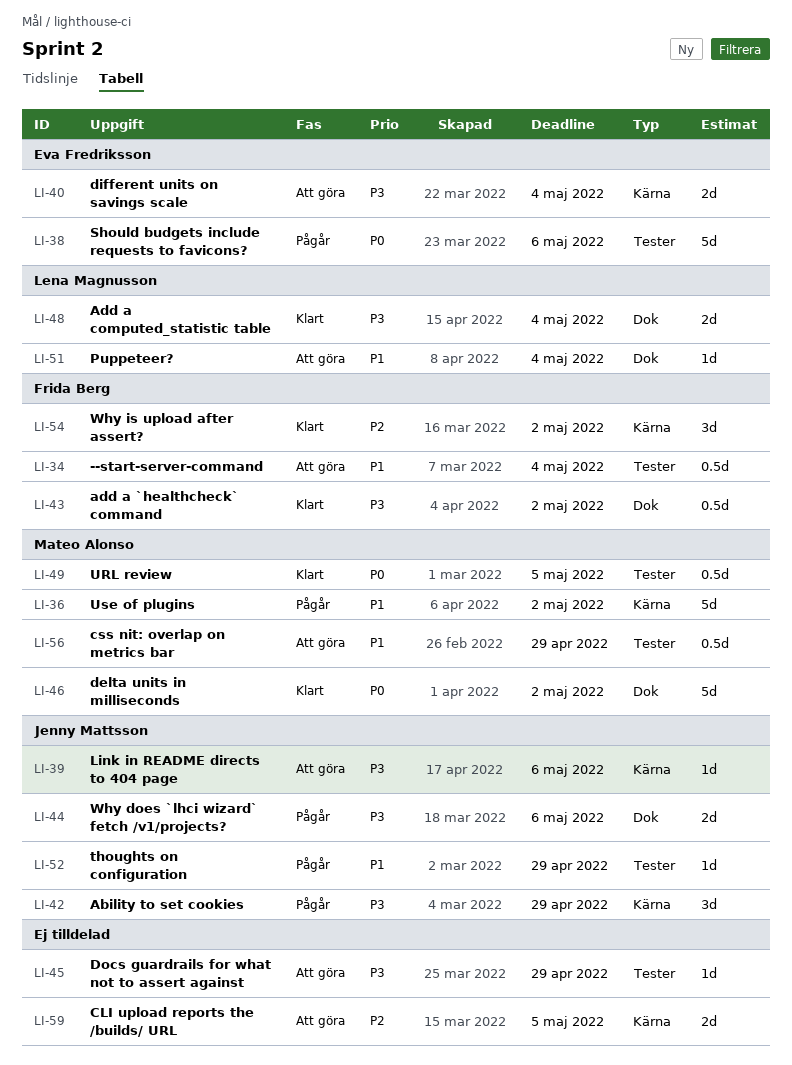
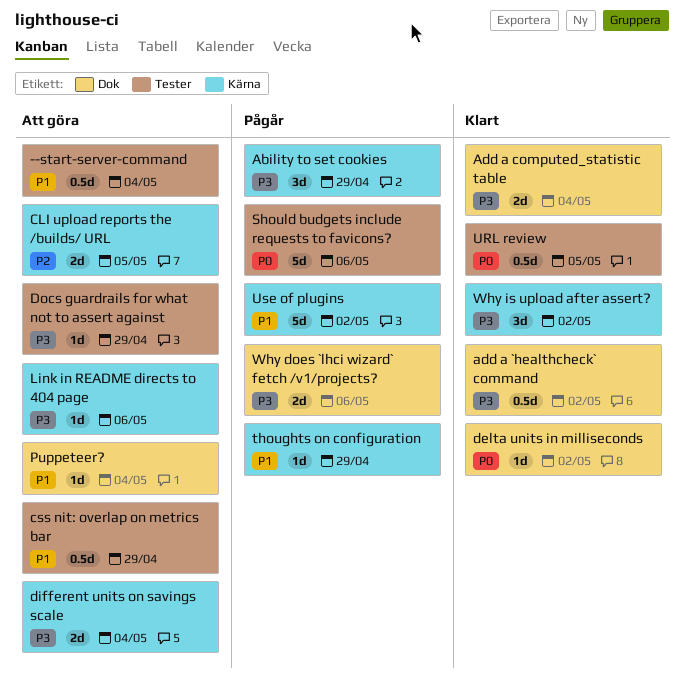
delta units in milliseconds, estimate: 5d -> 1d
thoughts on configuration, label: Tester -> Kärna
Why is upload after assert?, priority: P2 -> P3

